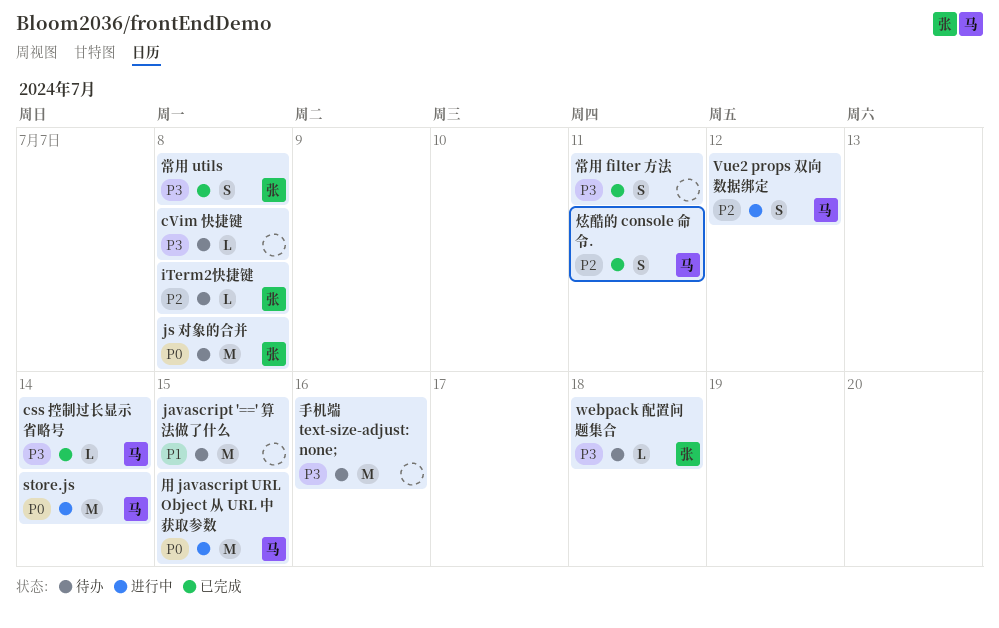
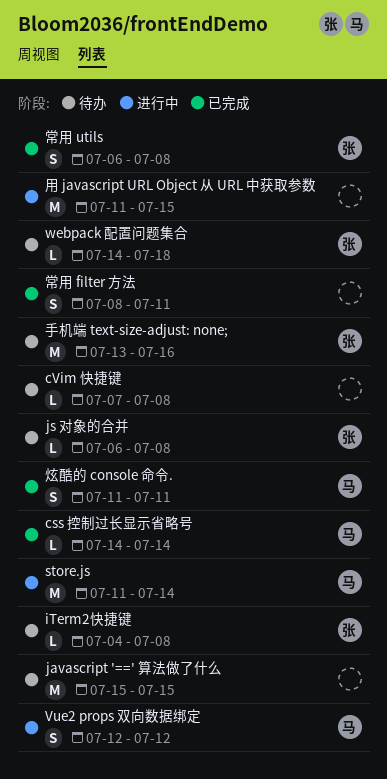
js 对象的合并, estimate: M -> L
手机端 text-size-adjust: none;, owner: none -> 张
用 javascript URL Object 从 URL 中获取参数, owner: 马 -> none

